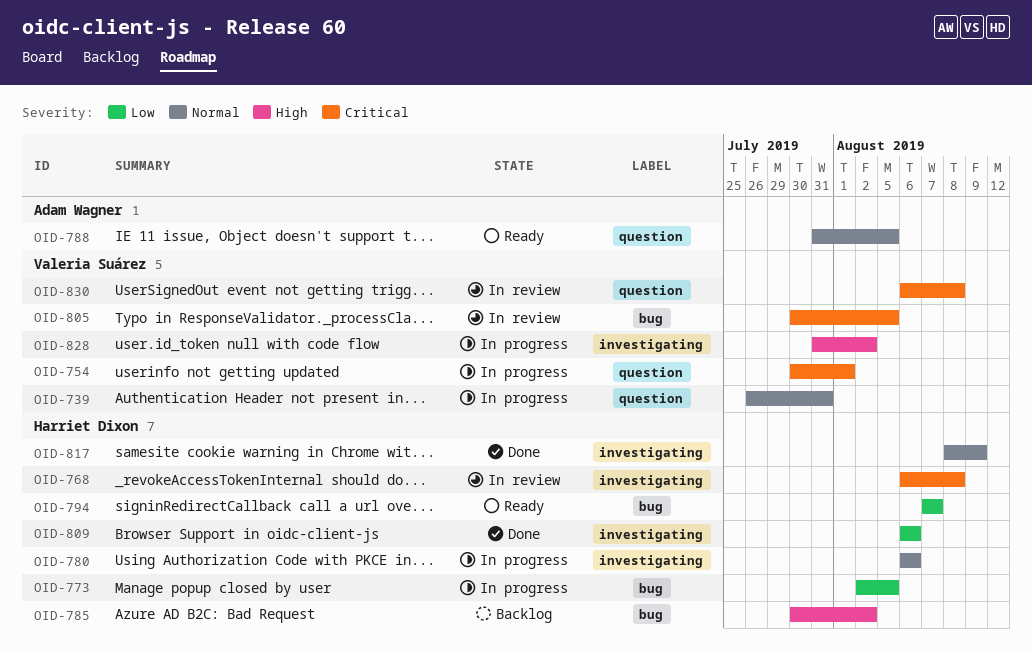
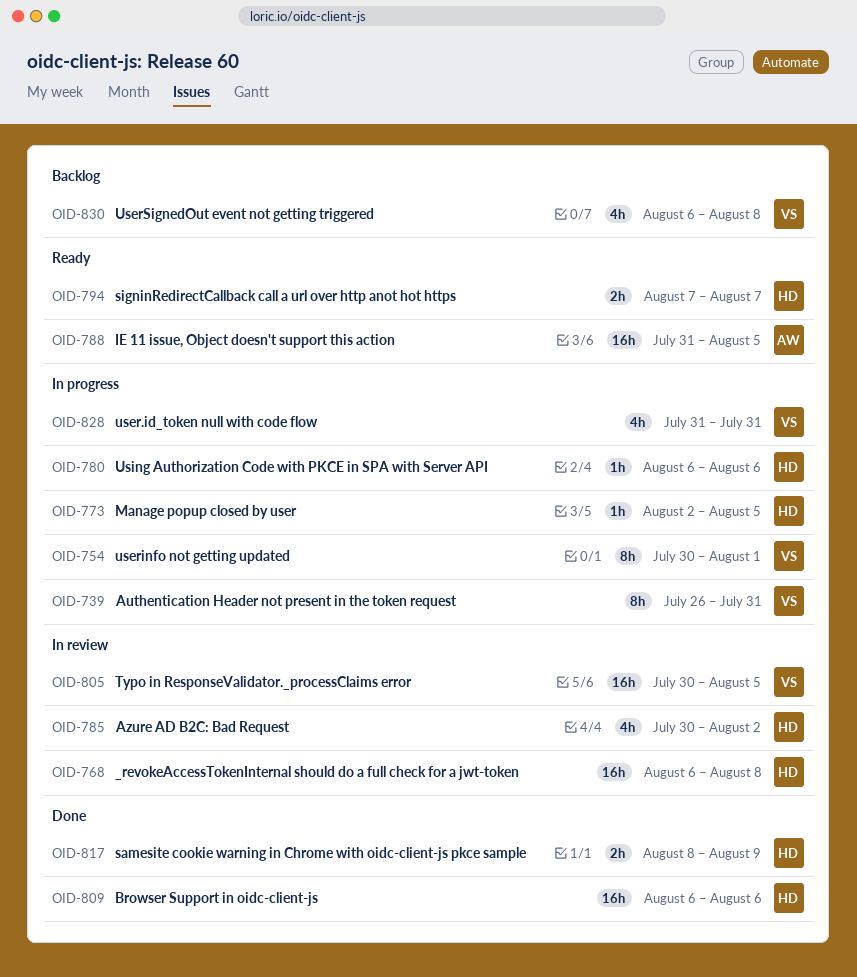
OID-785, status: Backlog -> In review
OID-828, due: Aug 2 -> Jul 31
OID-830, status: In review -> Backlog

